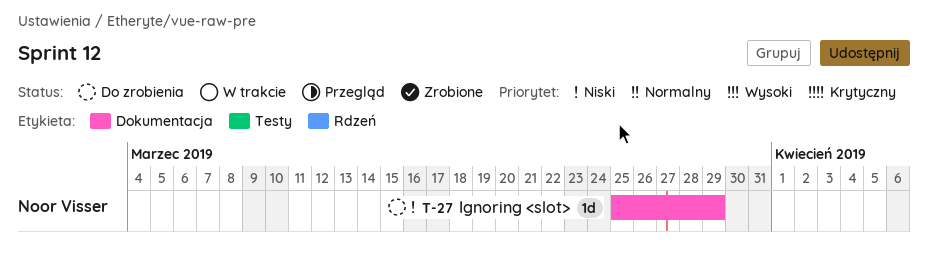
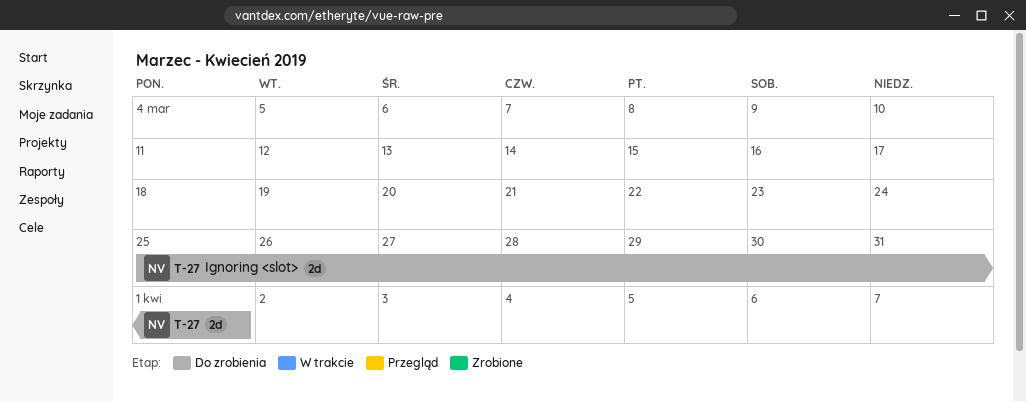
T-27, estimate: 1d -> 2d
T-27, due: Mar 29 -> Apr 1

